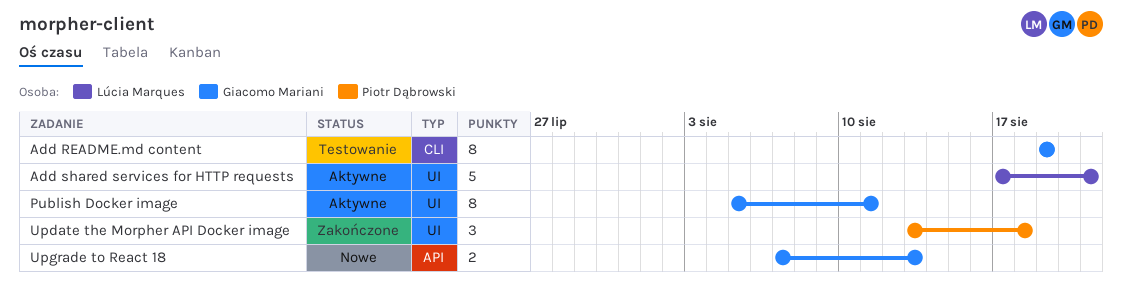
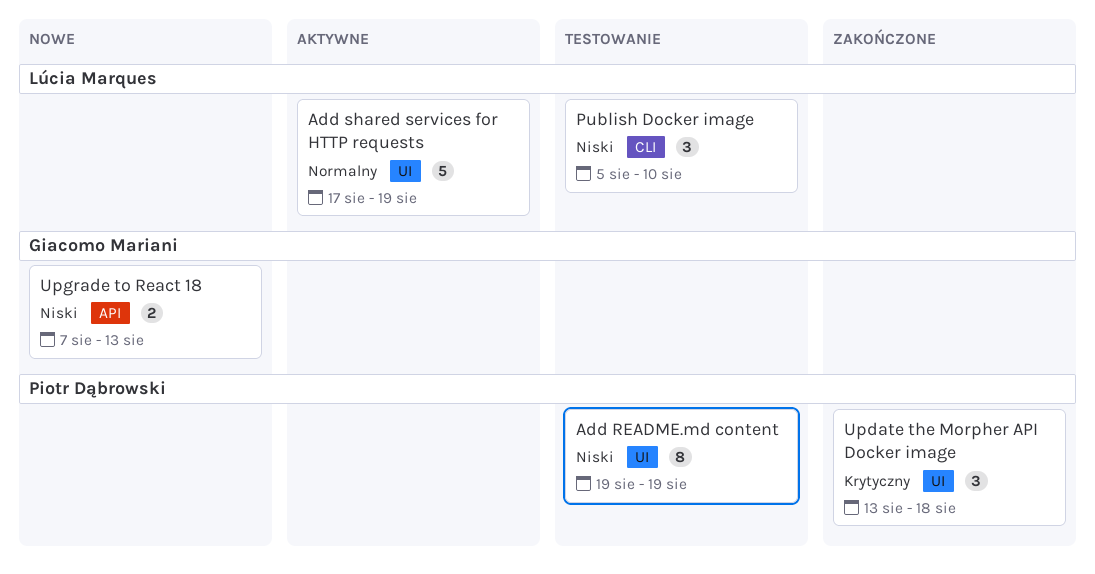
Add README.md content, owner: Giacomo Mariani -> Piotr Dąbrowski
Add README.md content, label: CLI -> UI
Add shared services for HTTP requests, due: Aug 21 -> Aug 19
Publish Docker image, status: Aktywne -> Testowanie
Publish Docker image, owner: Giacomo Mariani -> Lúcia Marques
Publish Docker image, label: UI -> CLI
Publish Docker image, estimate: 8 -> 3
Publish Docker image, due: Aug 11 -> Aug 10

